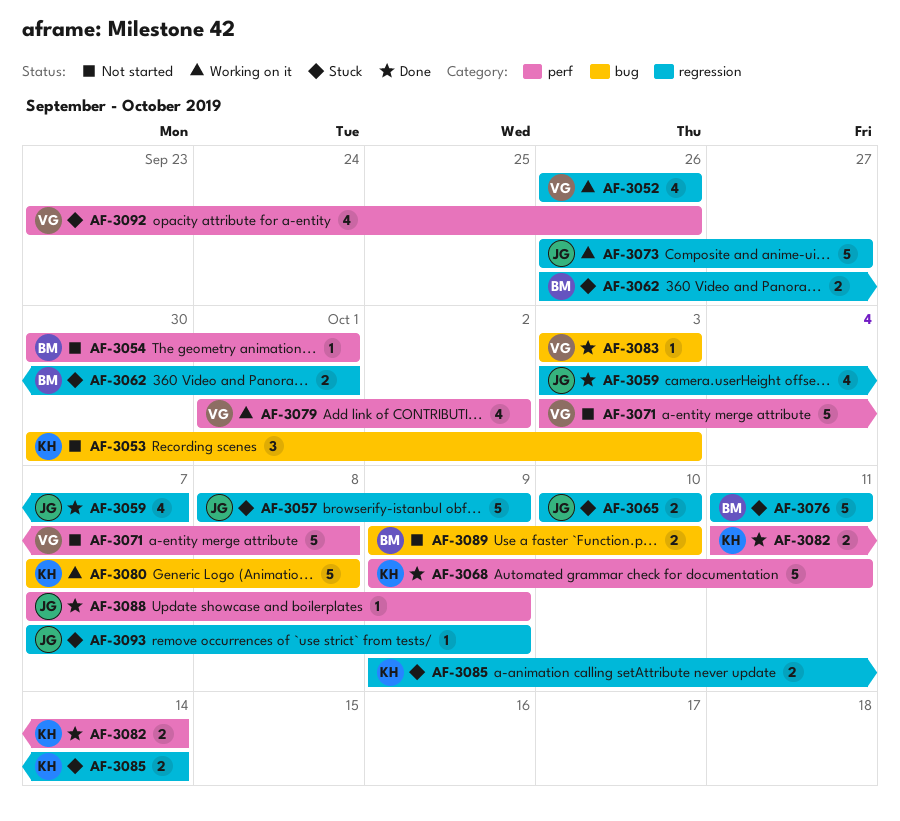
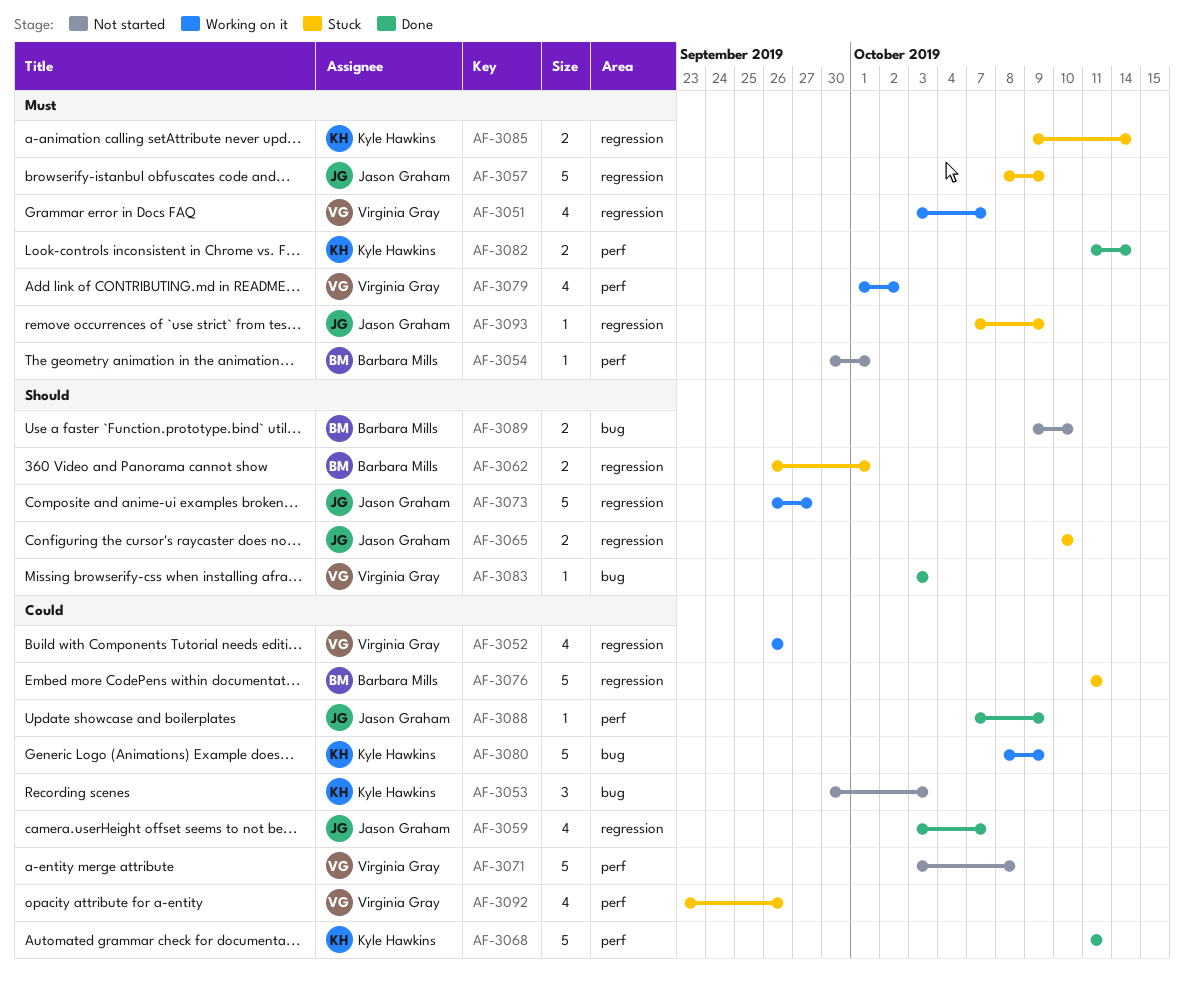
AF-3051: none -> present
AF-3068, start: Oct 9 -> Oct 11
AF-3080, start: Oct 7 -> Oct 8
AF-3080, due: Oct 8 -> Oct 9

